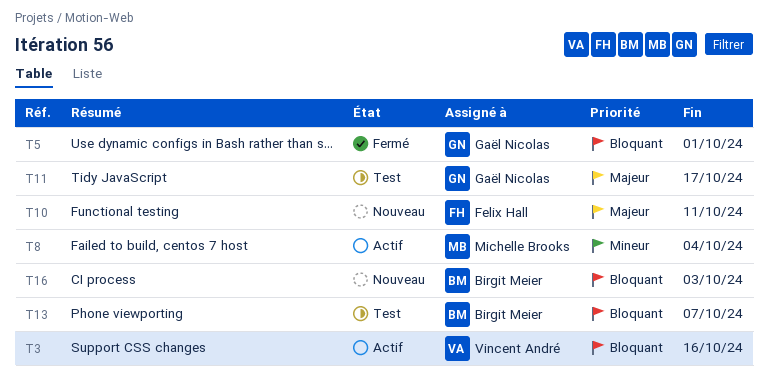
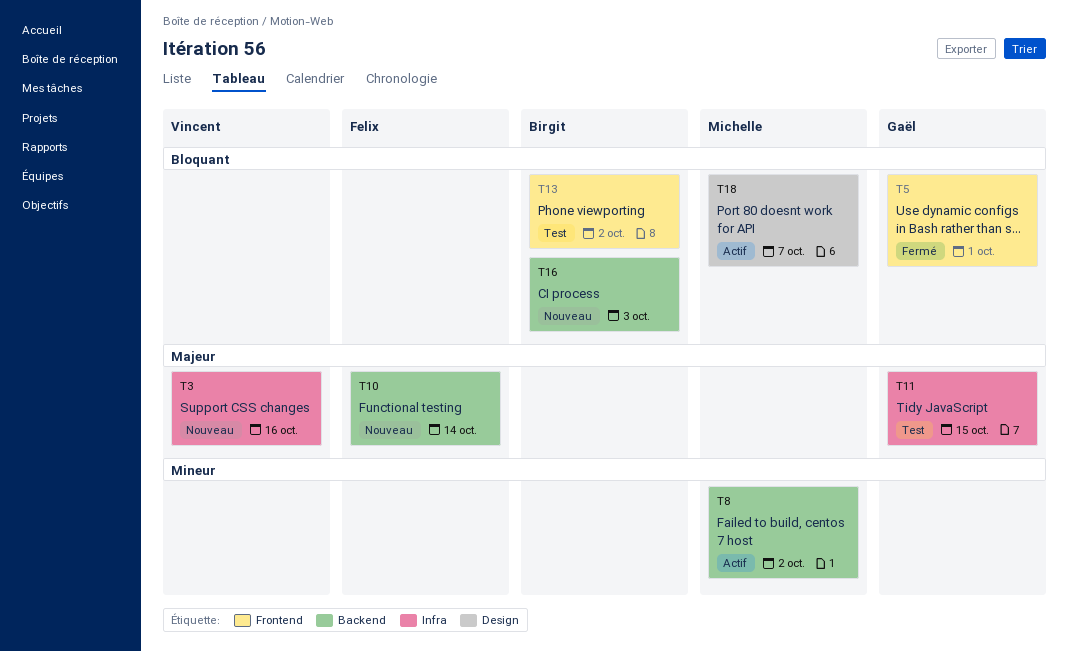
T3, status: Actif -> Nouveau
T3, priority: Bloquant -> Majeur
T8, due: Oct 4 -> Oct 2
T10, due: Oct 11 -> Oct 14
T11, due: Oct 17 -> Oct 15
T13, due: Oct 7 -> Oct 2
T18: none -> present

